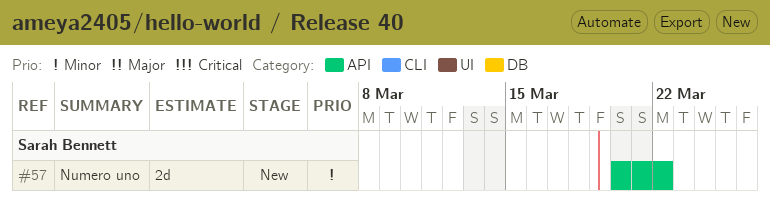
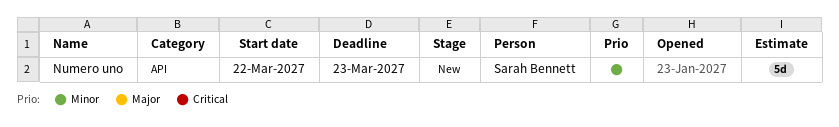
Numero uno, estimate: 2d -> 5d
Numero uno, start: Mar 20 -> Mar 22
Numero uno, due: Mar 22 -> Mar 23

